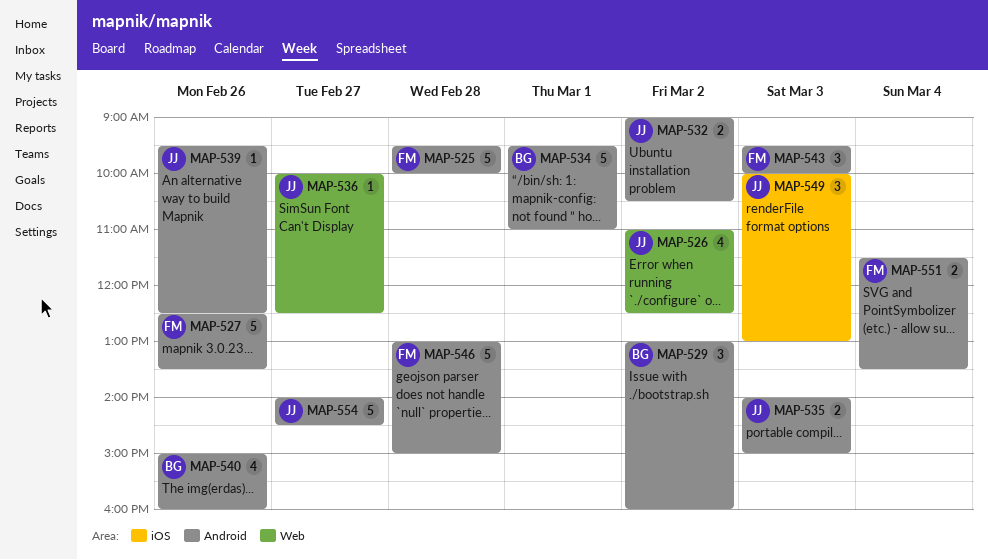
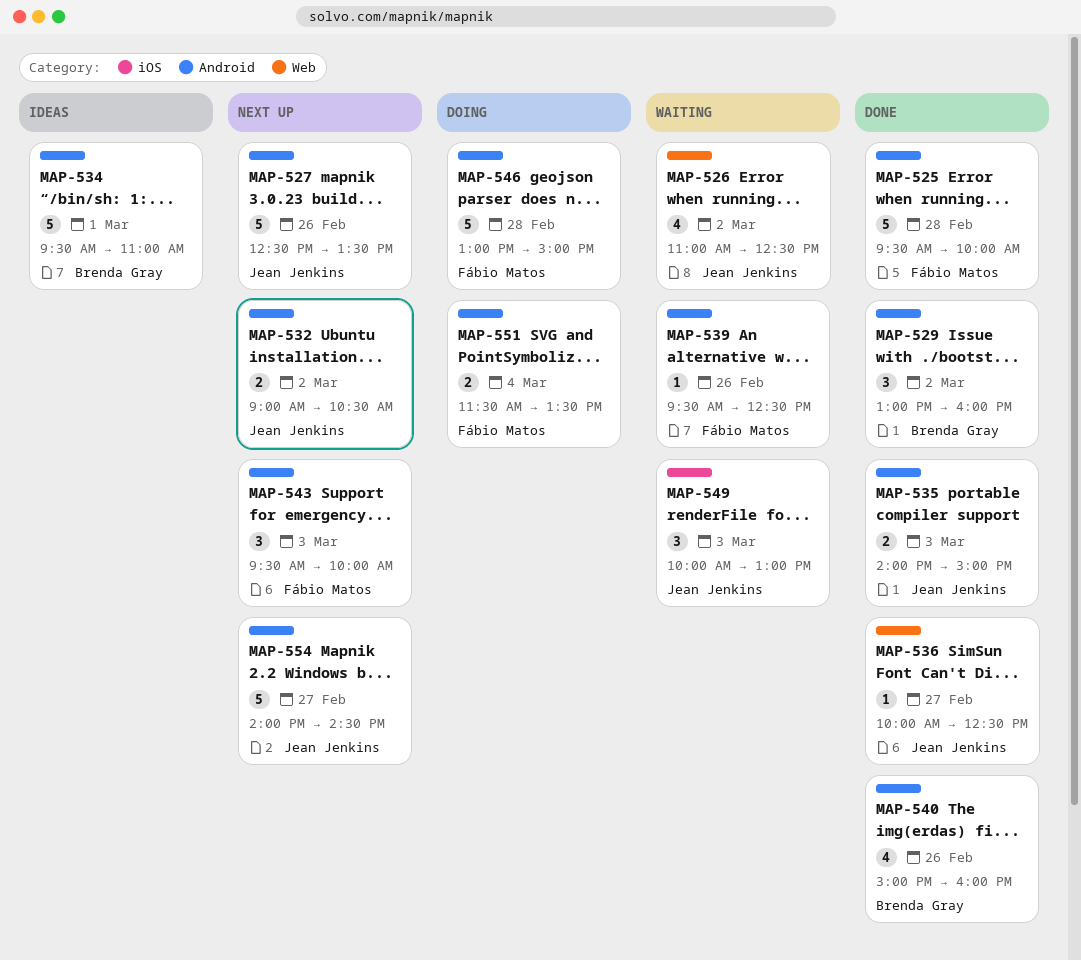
MAP-527, owner: Fábio Matos -> Jean Jenkins
MAP-539, owner: Jean Jenkins -> Fábio Matos

